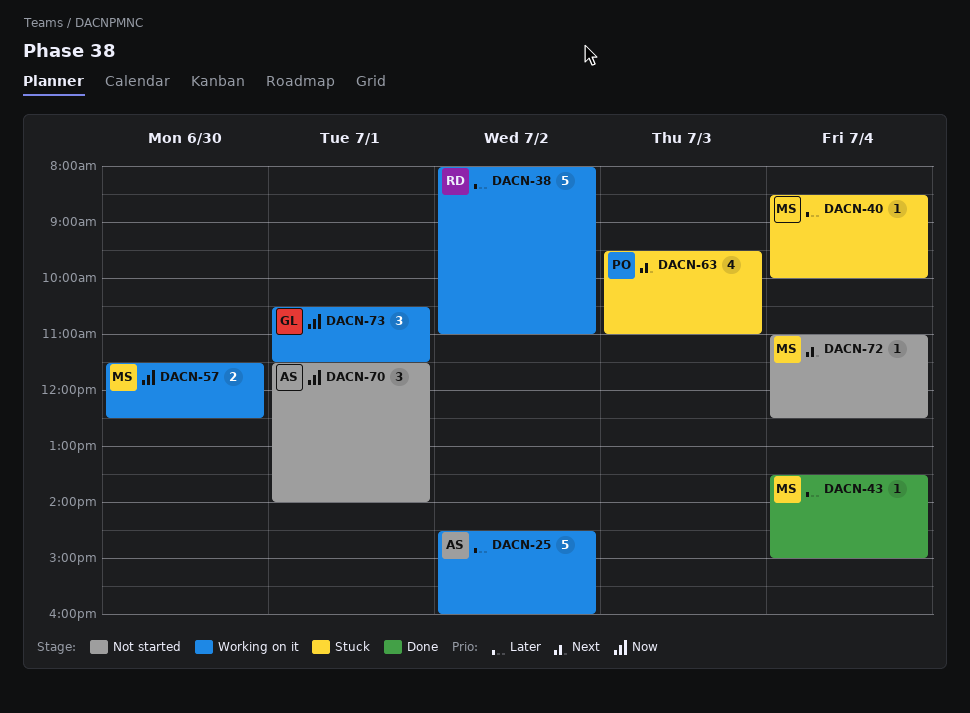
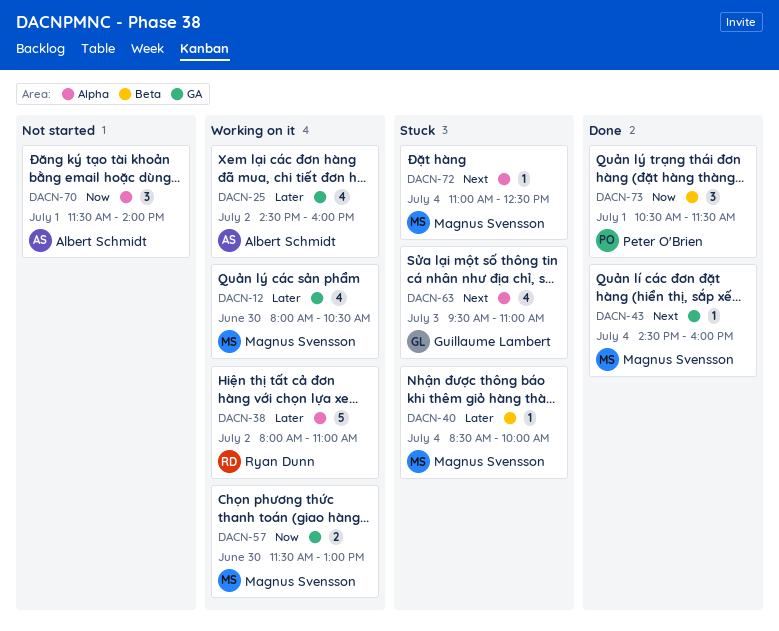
DACN-12: none -> present
DACN-25, estimate: 5 -> 4
DACN-43, priority: Later -> Next
DACN-43, begins: 13:30 -> 14:30
DACN-43, ends: 15:00 -> 16:00
DACN-57, ends: 12:30 -> 13:00
DACN-63, owner: Peter O'Brien -> Guillaume Lambert
DACN-72, status: Not started -> Stuck
DACN-73, status: Working on it -> Done
DACN-73, owner: Guillaume Lambert -> Peter O'Brien

